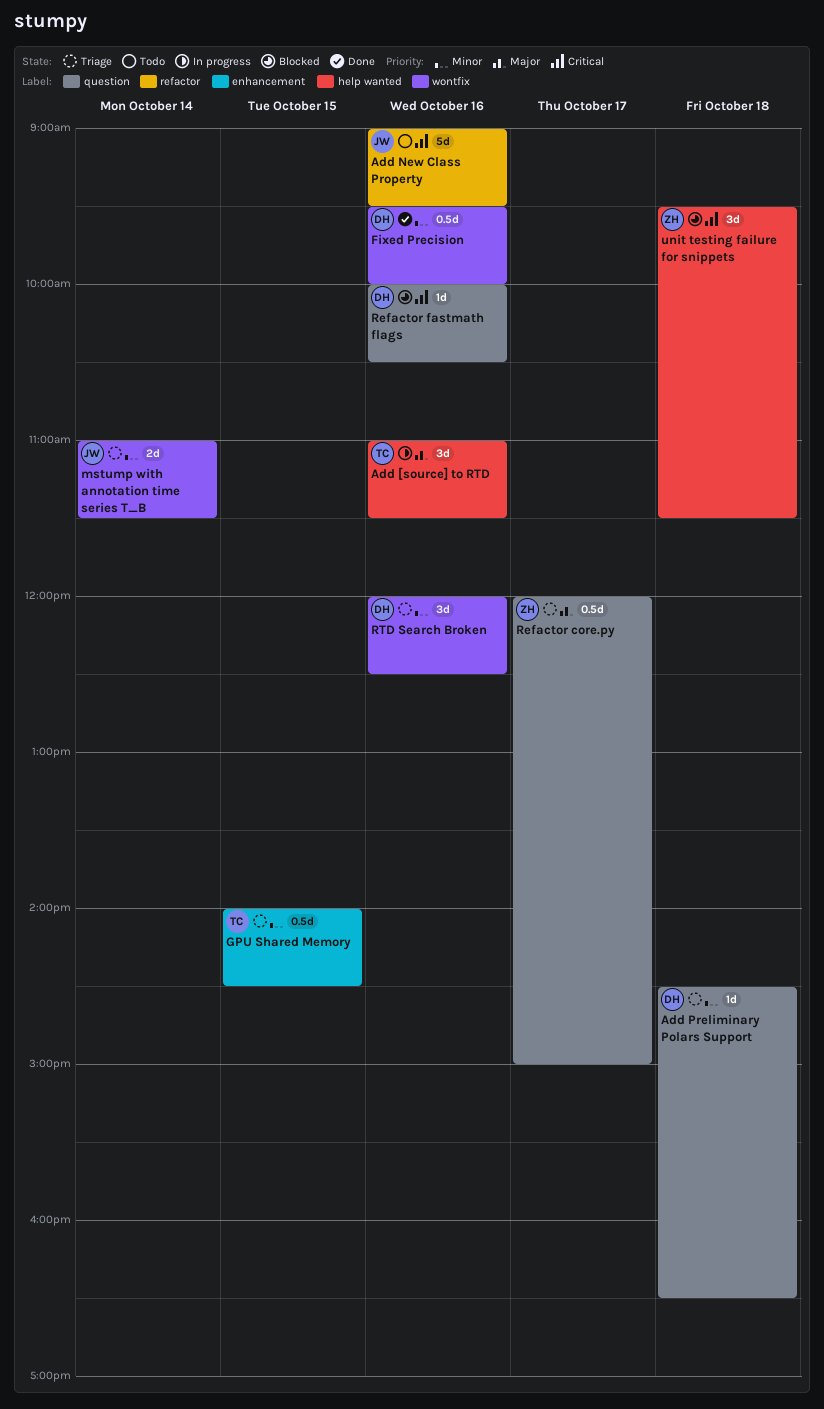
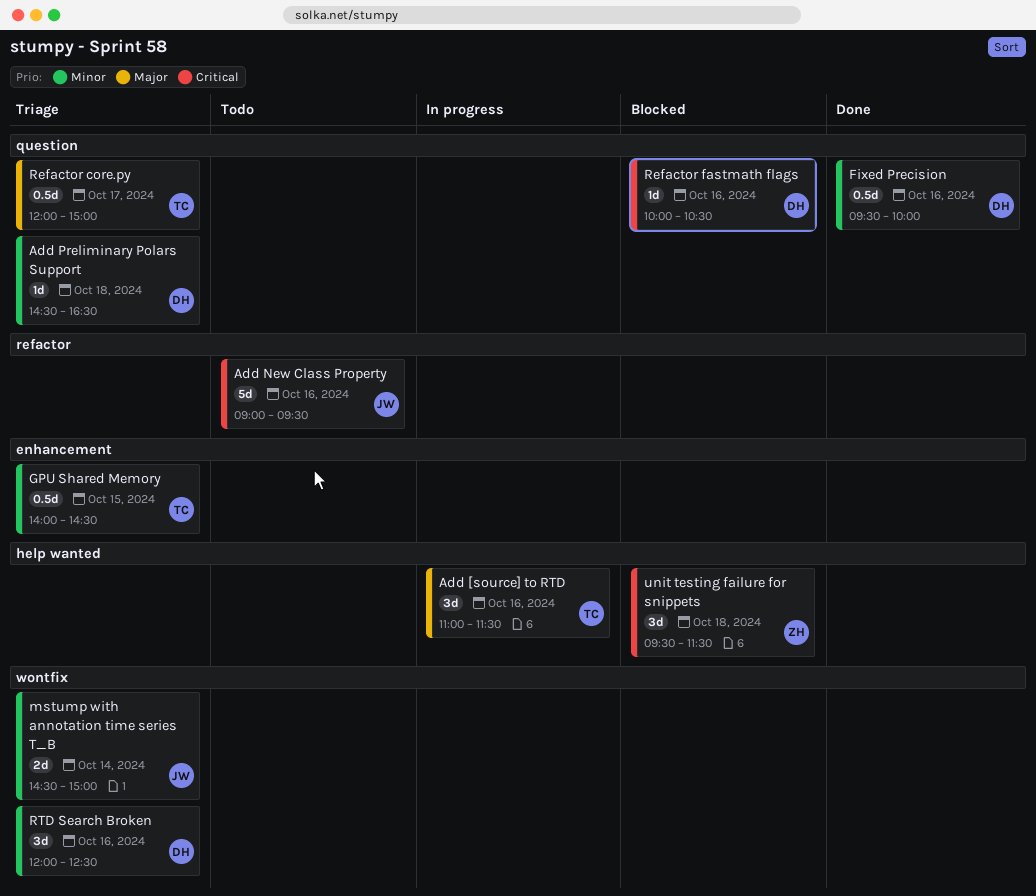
Fixed Precision, label: wontfix -> question
mstump with annotation time series T_B, begins: 11:00 -> 14:30
mstump with annotation time series T_B, ends: 11:30 -> 15:00
Refactor core.py, owner: ZH -> TC

